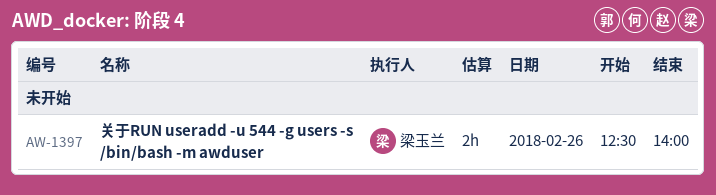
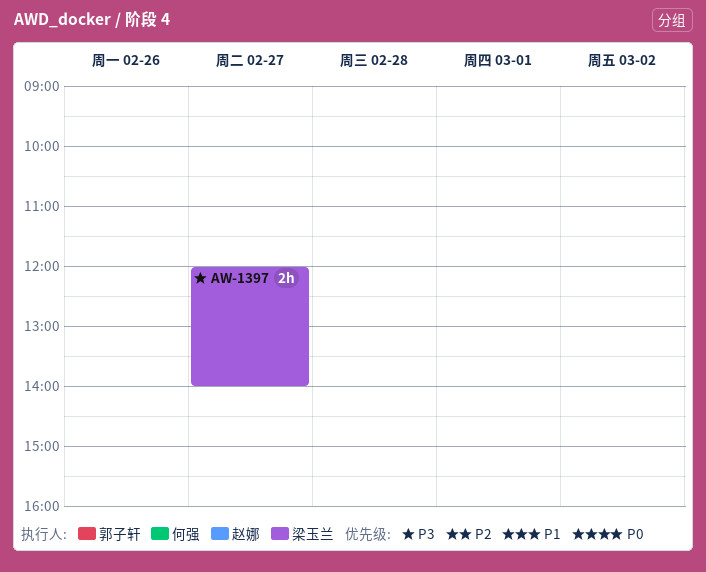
AW-1397, day: Feb 26 -> Feb 27
AW-1397, begins: 12:30 -> 12:00

